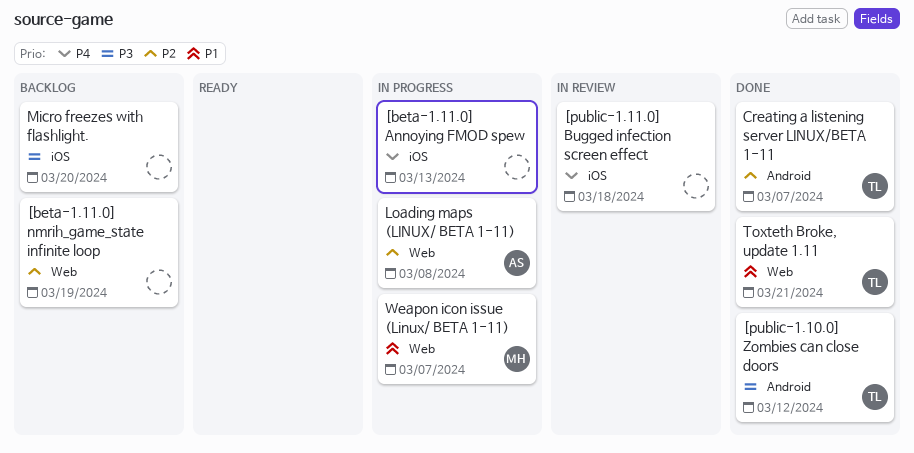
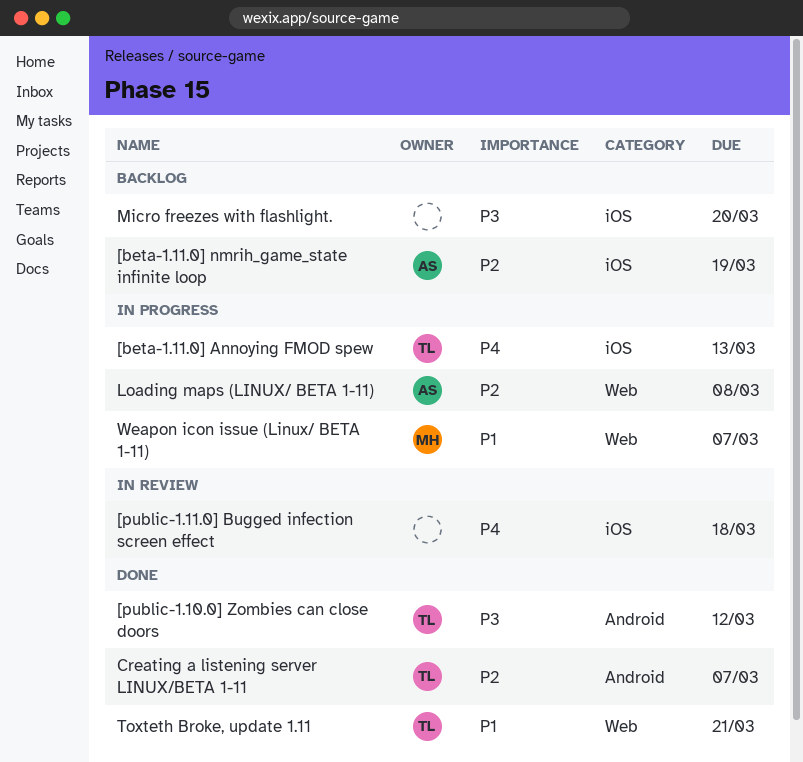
[beta-1.11.0] Annoying FMOD spew, owner: none -> TL
[beta-1.11.0] nmrih_game_state infinite loop, owner: none -> AS
[beta-1.11.0] nmrih_game_state infinite loop, label: Web -> iOS

